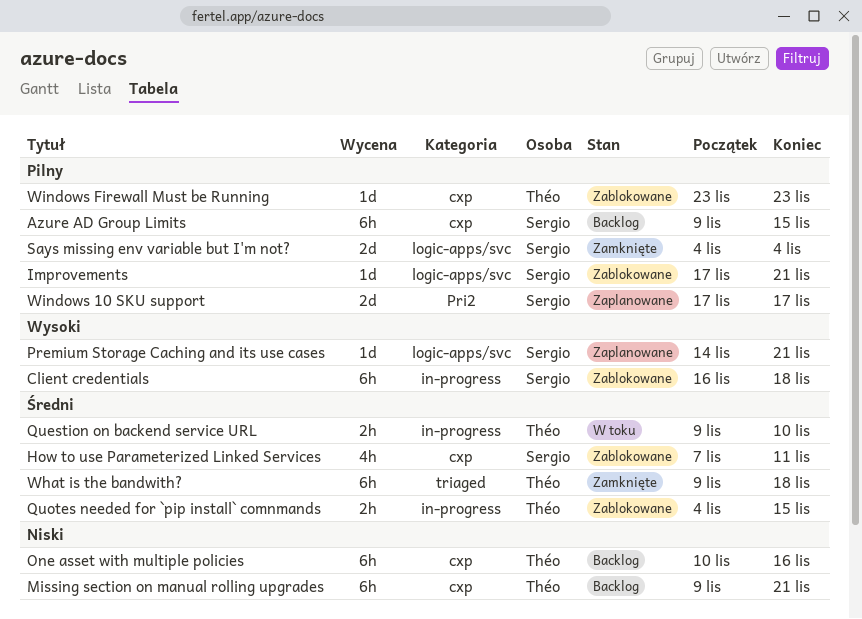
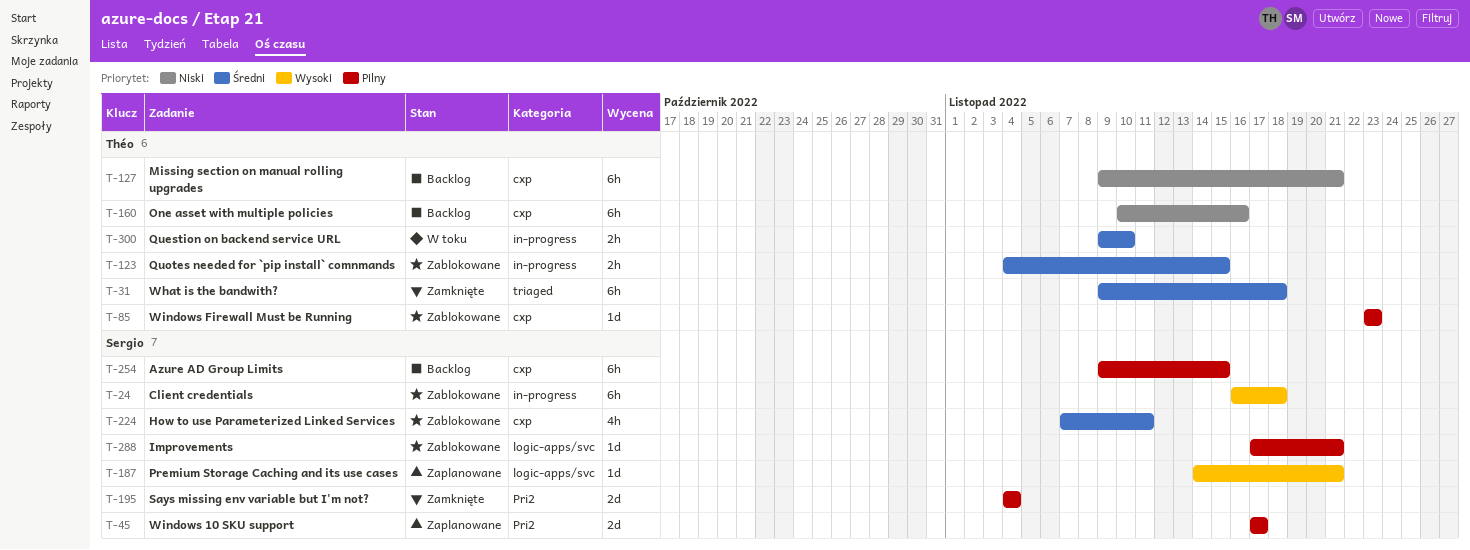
Says missing env variable but I'm not?, label: logic-apps/svc -> Pri2

